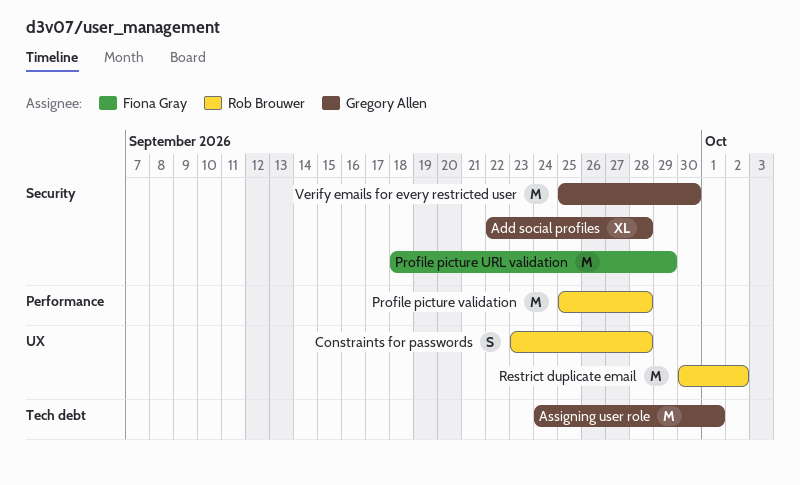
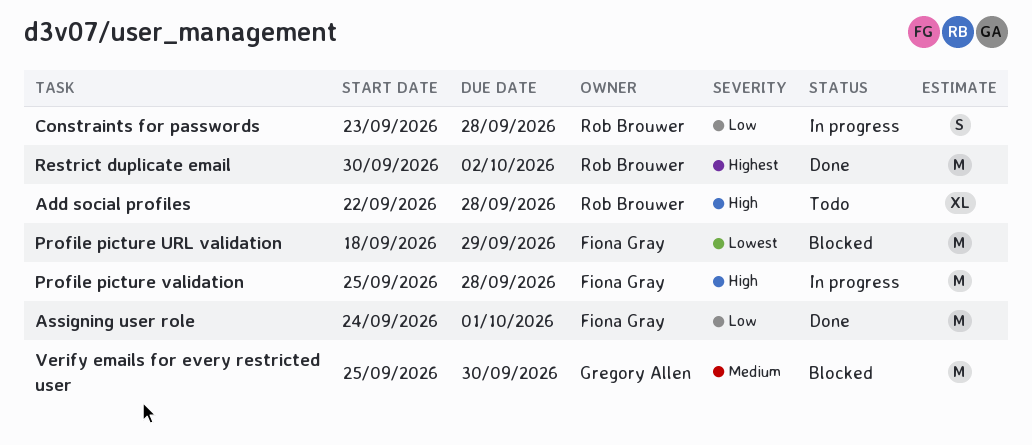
Add social profiles, owner: Gregory Allen -> Rob Brouwer
Assigning user role, owner: Gregory Allen -> Fiona Gray
Profile picture validation, owner: Rob Brouwer -> Fiona Gray

